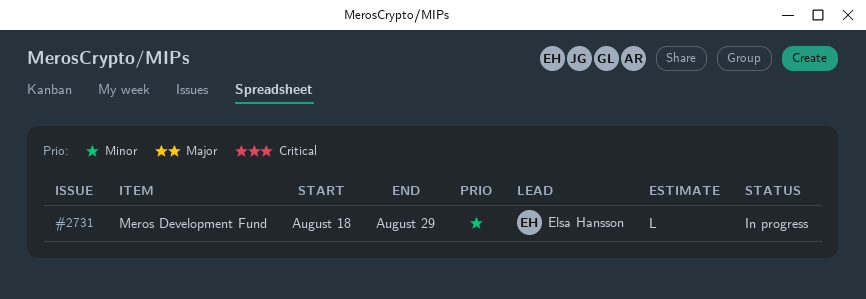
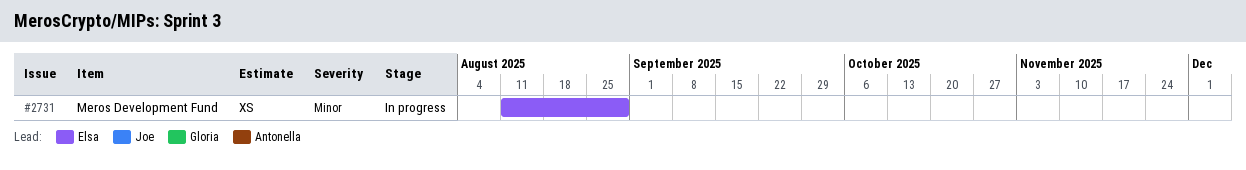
#2731, estimate: L -> XS
#2731, start: Aug 18 -> Aug 11

